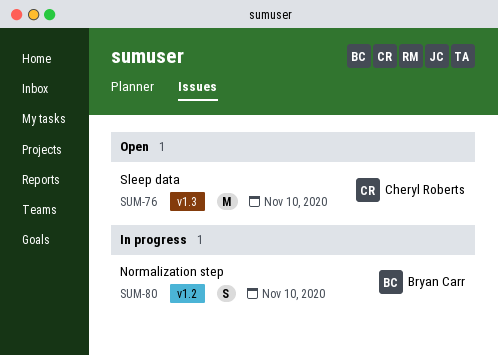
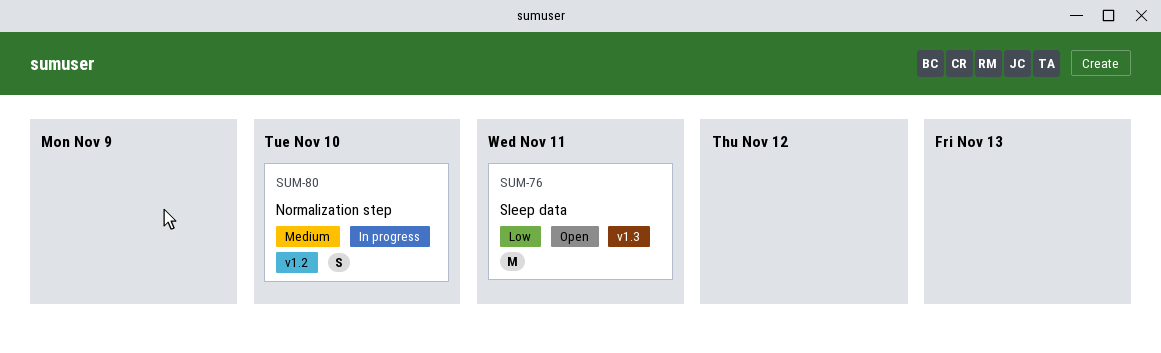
SUM-76, due: Nov 10 -> Nov 11

